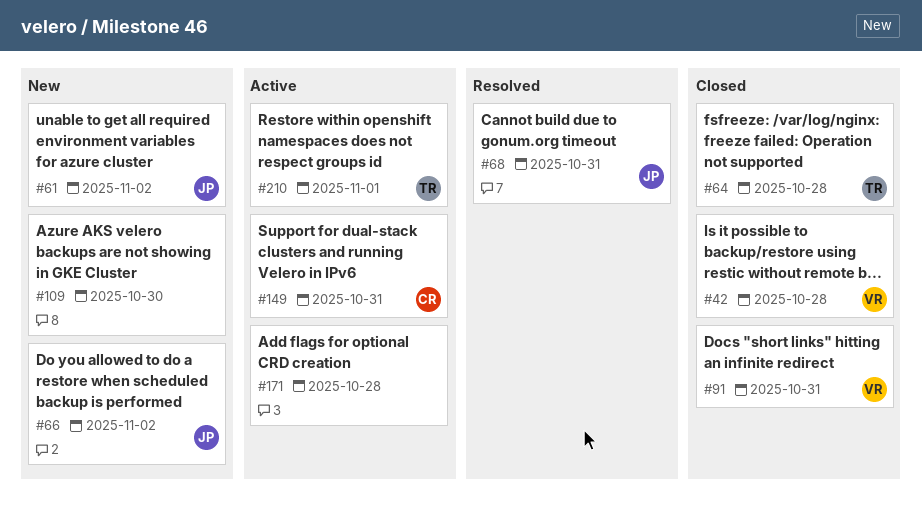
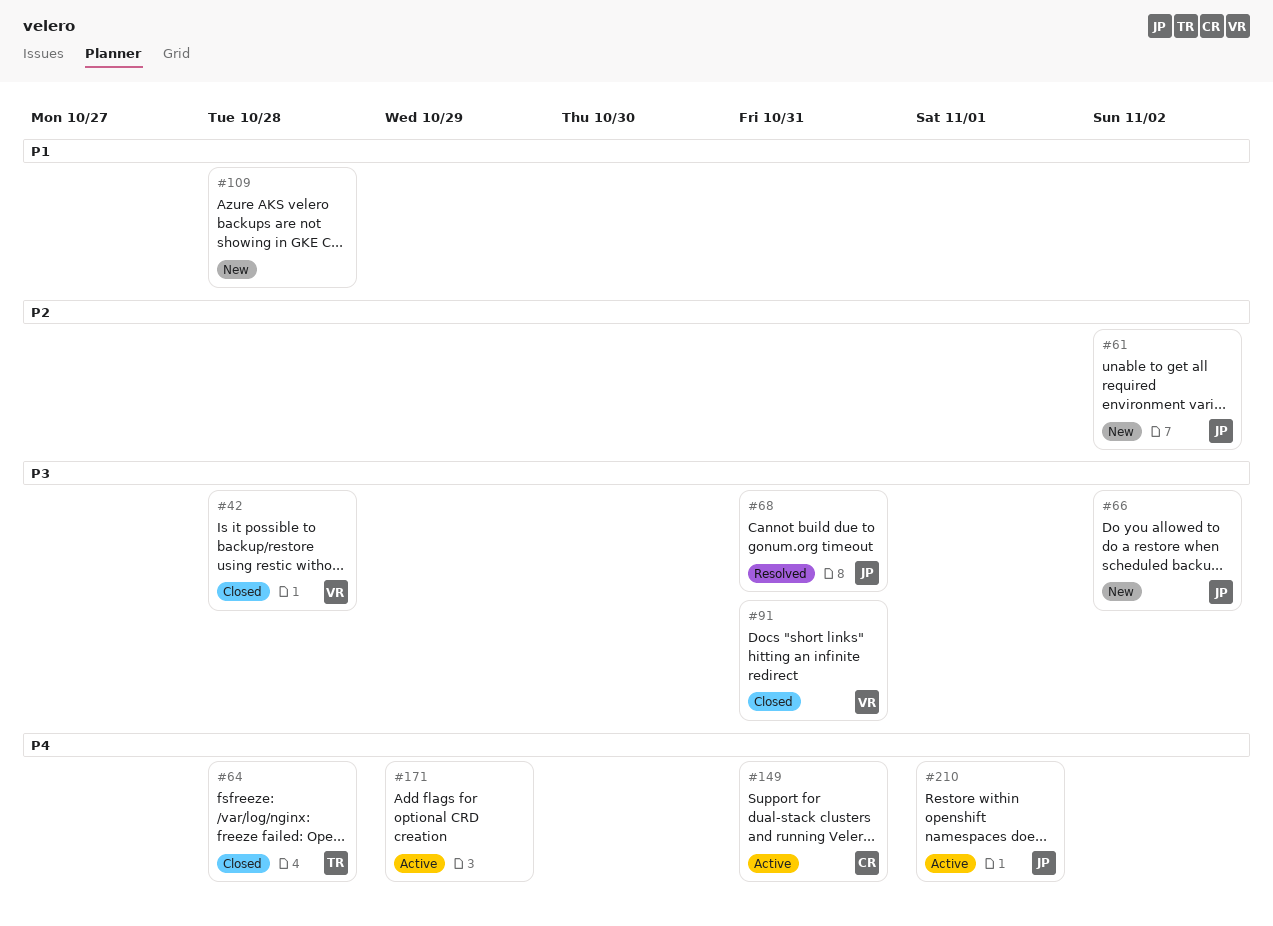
#109, due: Oct 30 -> Oct 28
#171, due: Oct 28 -> Oct 29
#210, owner: TR -> JP

